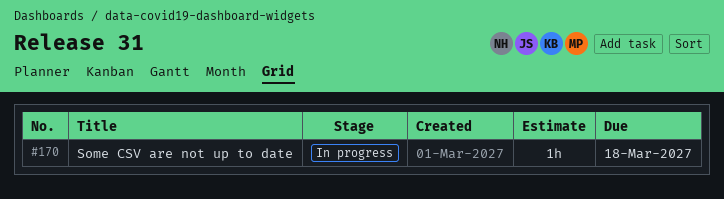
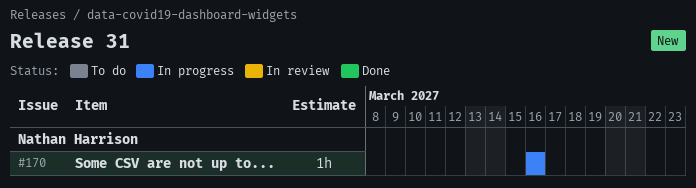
#170, due: Mar 18 -> Mar 16

